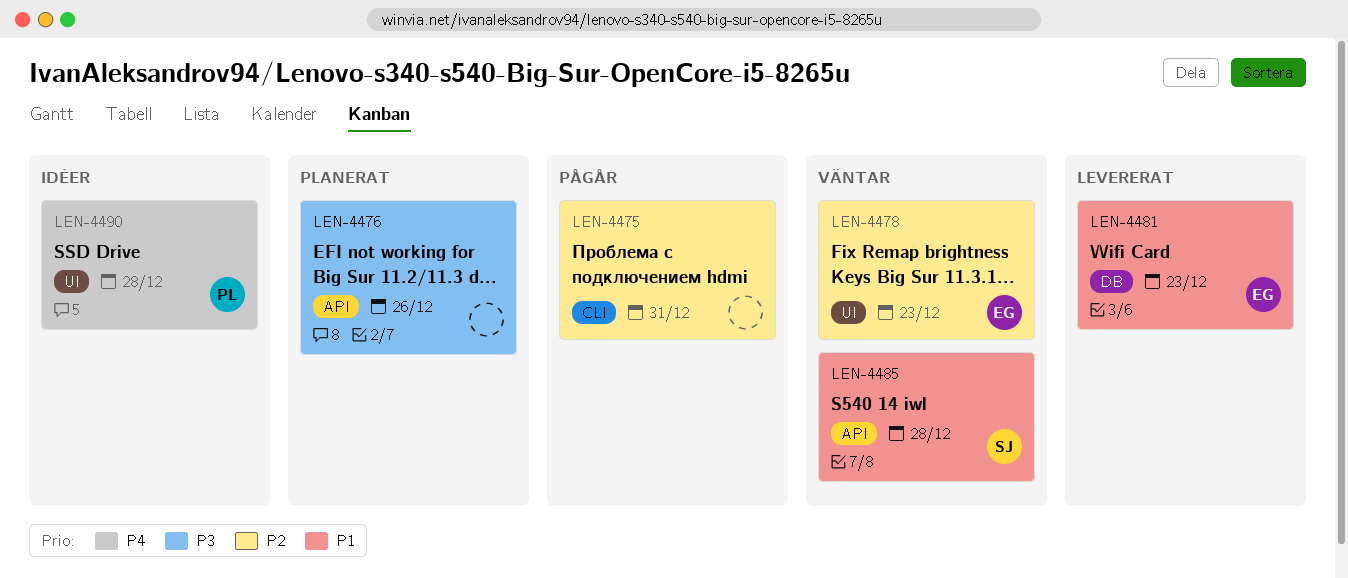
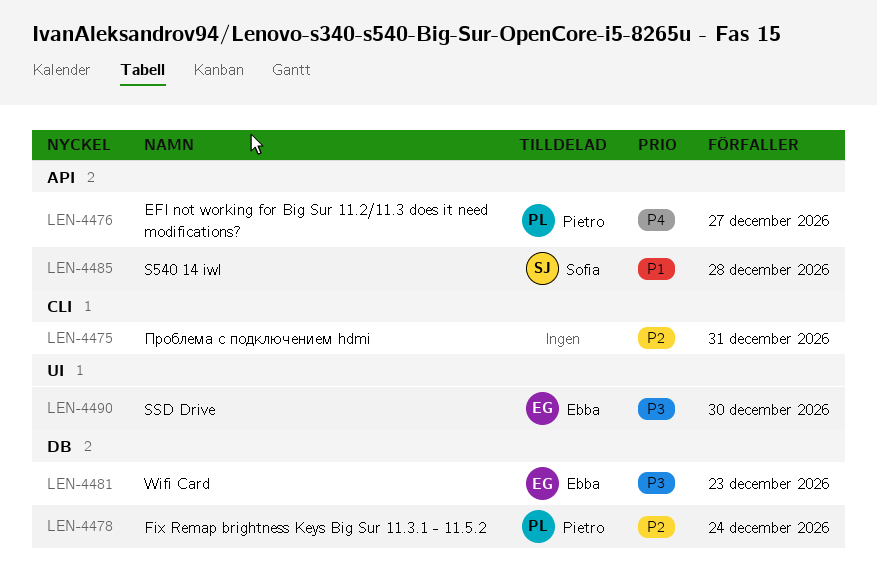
LEN-4476, owner: none -> Pietro
LEN-4476, priority: P3 -> P4
LEN-4476, due: Dec 26 -> Dec 27
LEN-4478, owner: Ebba -> Pietro
LEN-4478, label: UI -> DB
LEN-4478, due: Dec 23 -> Dec 24
LEN-4481, priority: P1 -> P3
LEN-4490, owner: Pietro -> Ebba
LEN-4490, priority: P4 -> P3
LEN-4490, due: Dec 28 -> Dec 30

